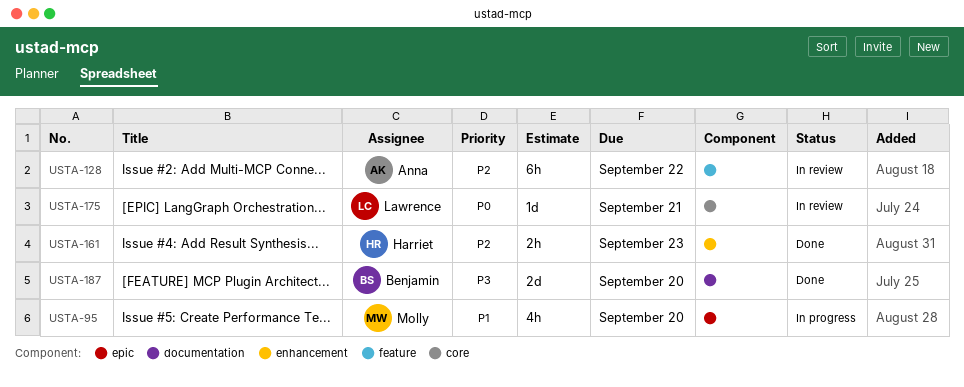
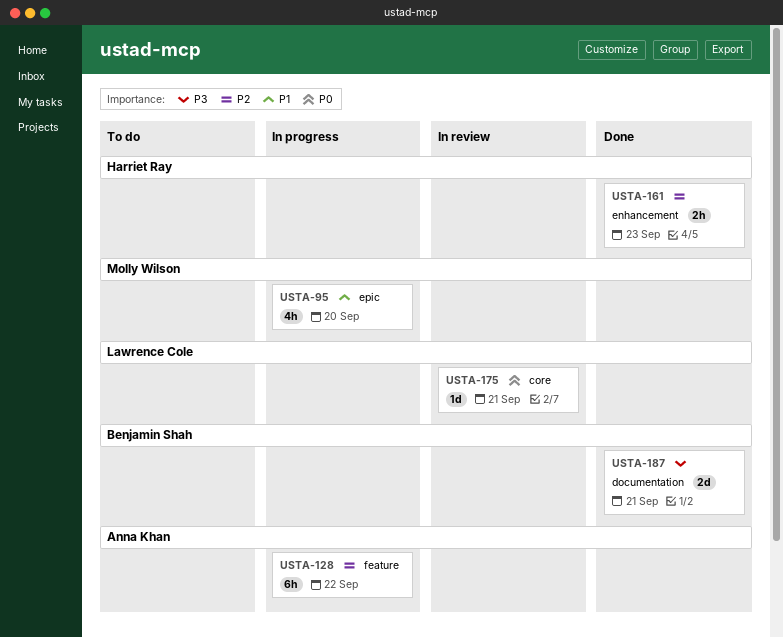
USTA-128, status: In review -> In progress
USTA-187, due: Sep 20 -> Sep 21

